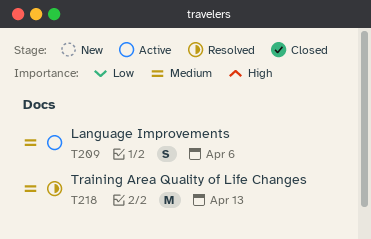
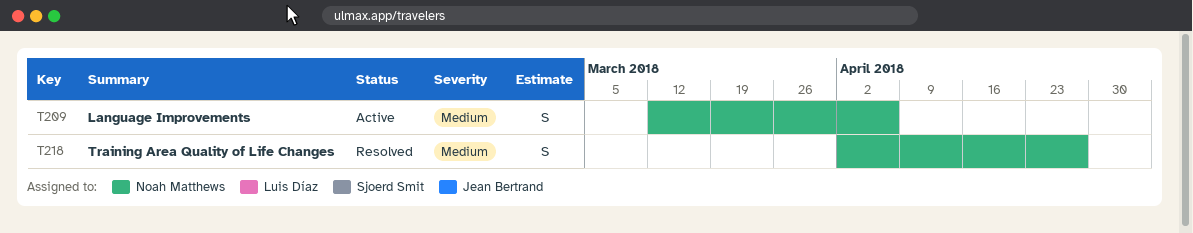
T218, estimate: M -> S
T218, due: Apr 13 -> Apr 27

